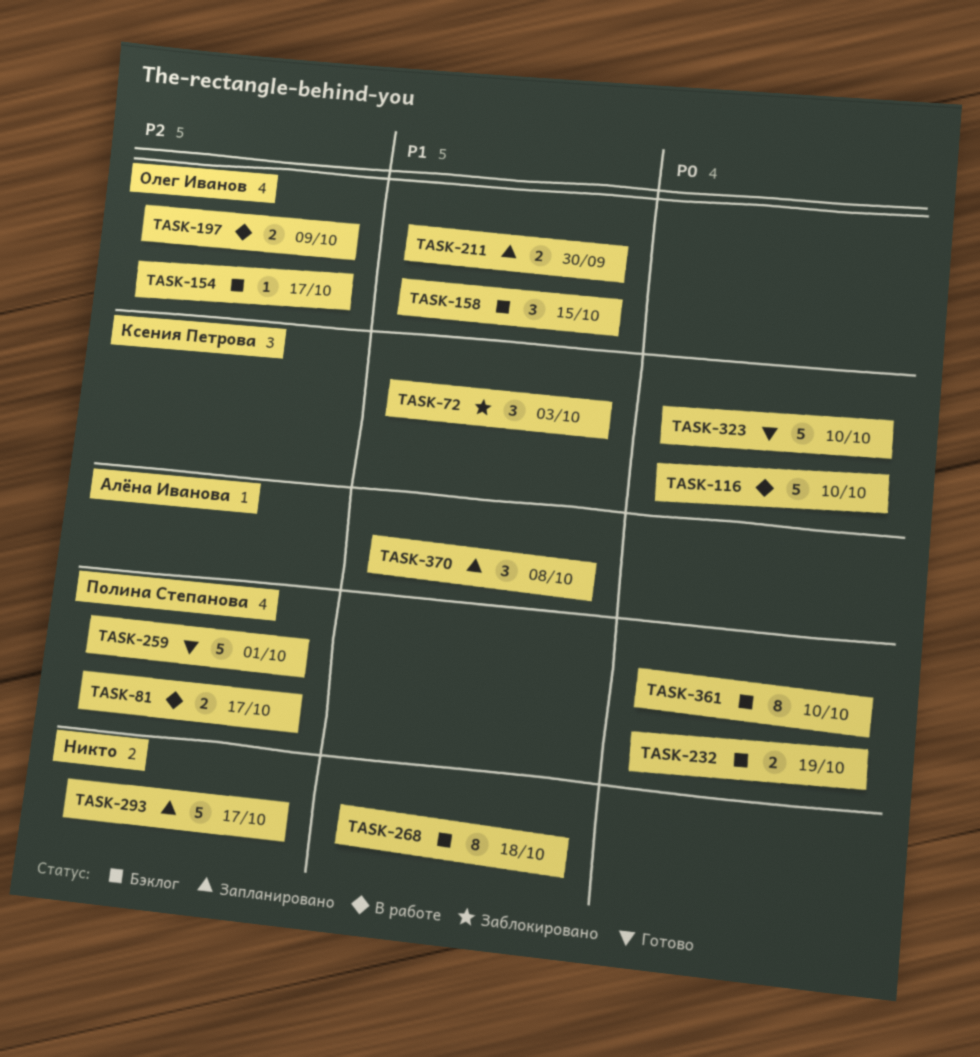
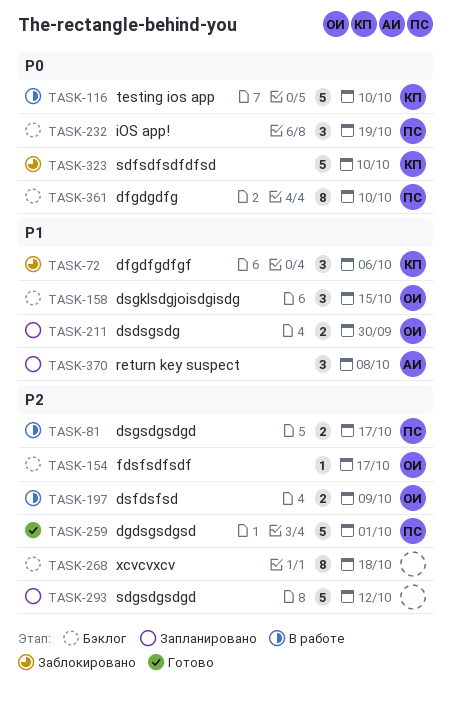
TASK-72, due: Oct 3 -> Oct 6
TASK-232, estimate: 2 -> 3
TASK-268, priority: P1 -> P2
TASK-293, due: Oct 17 -> Oct 12
TASK-323, status: Готово -> Заблокировано

